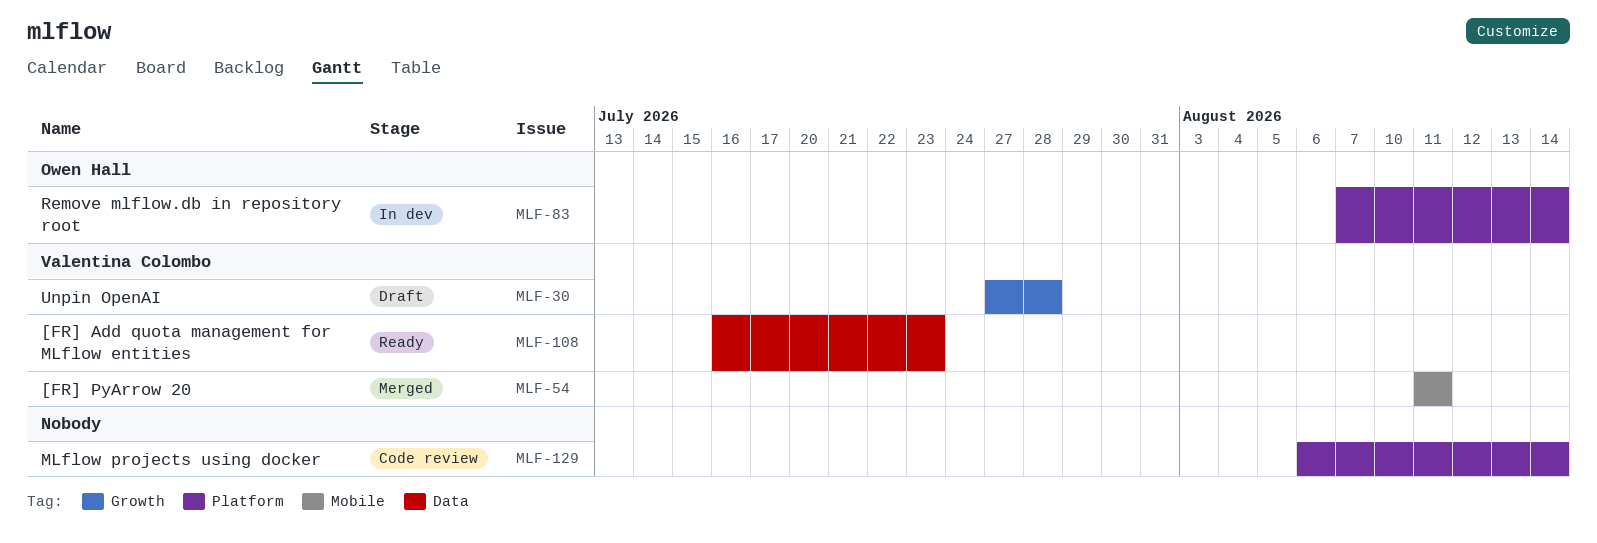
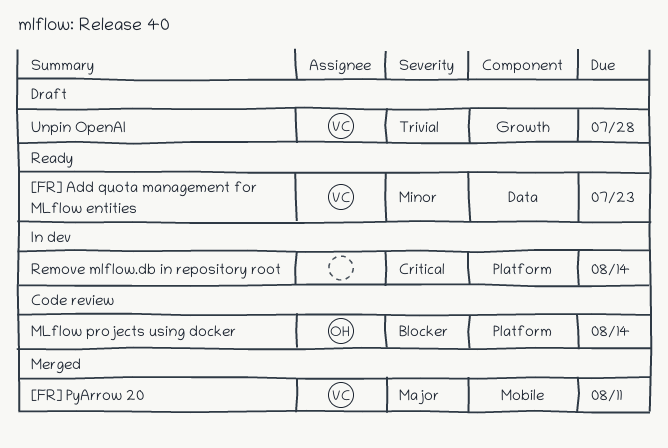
MLflow projects using docker, owner: none -> Owen Hall
Remove mlflow.db in repository root, owner: Owen Hall -> none

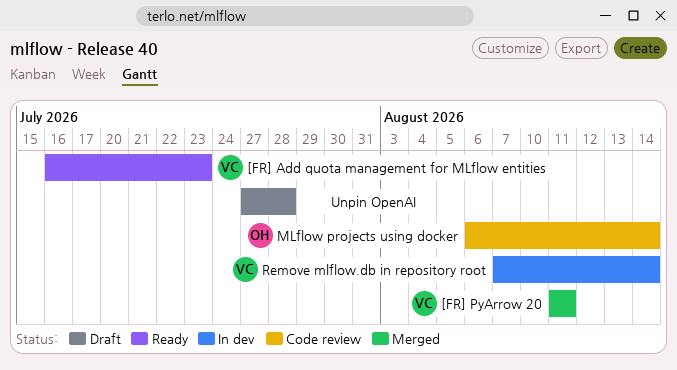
Remove mlflow.db in repository root, owner: none -> VC
Unpin OpenAI, owner: VC -> none

